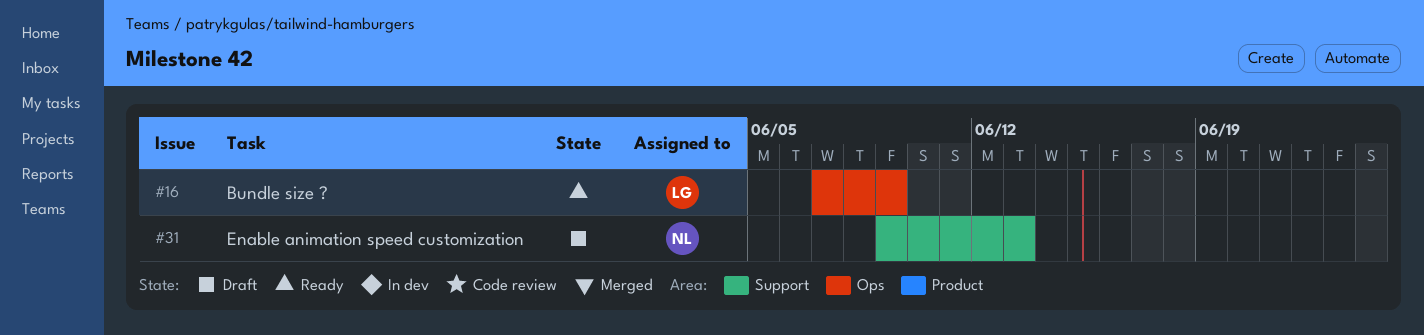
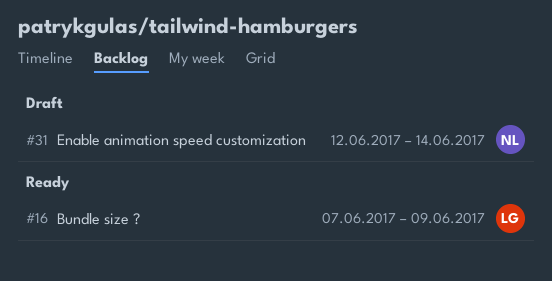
#31, start: Jun 9 -> Jun 12
#31, due: Jun 13 -> Jun 14

